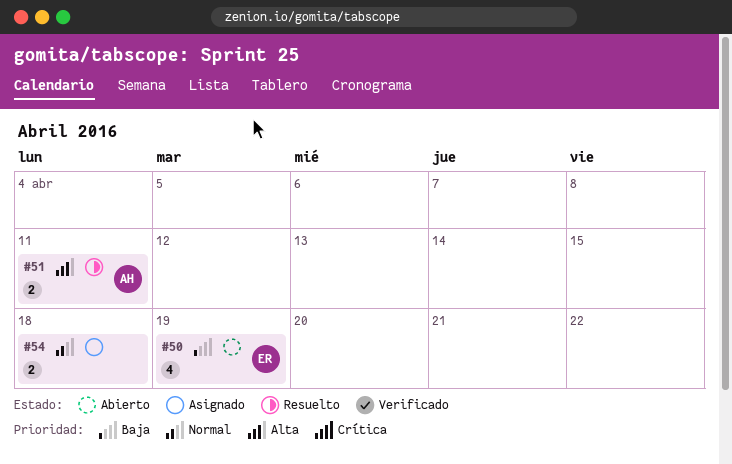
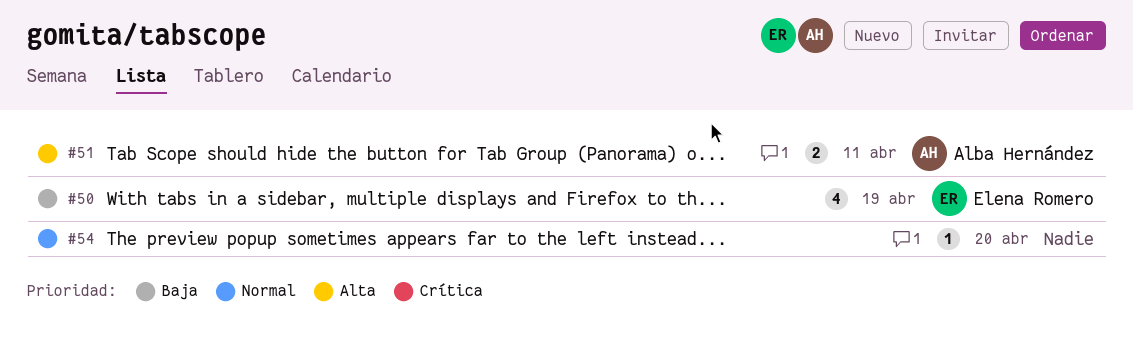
#54, estimate: 2 -> 1
#54, due: Apr 18 -> Apr 20

